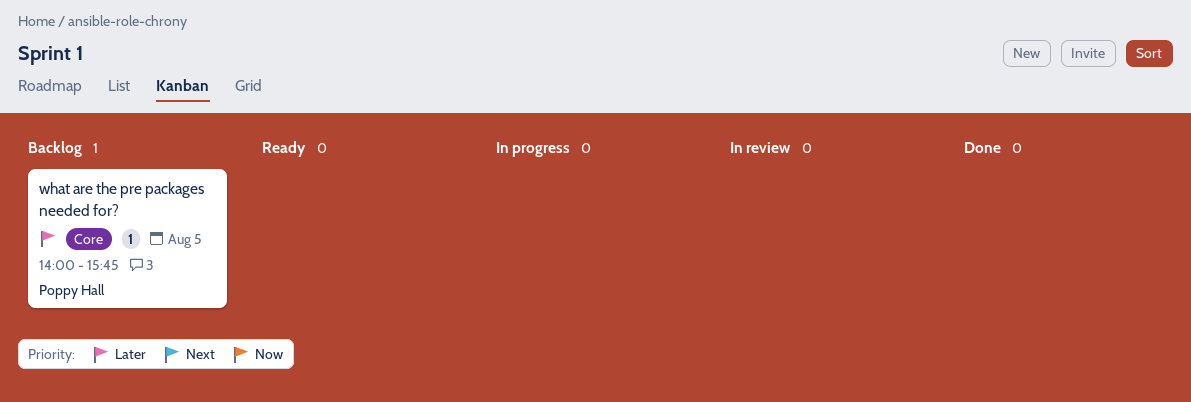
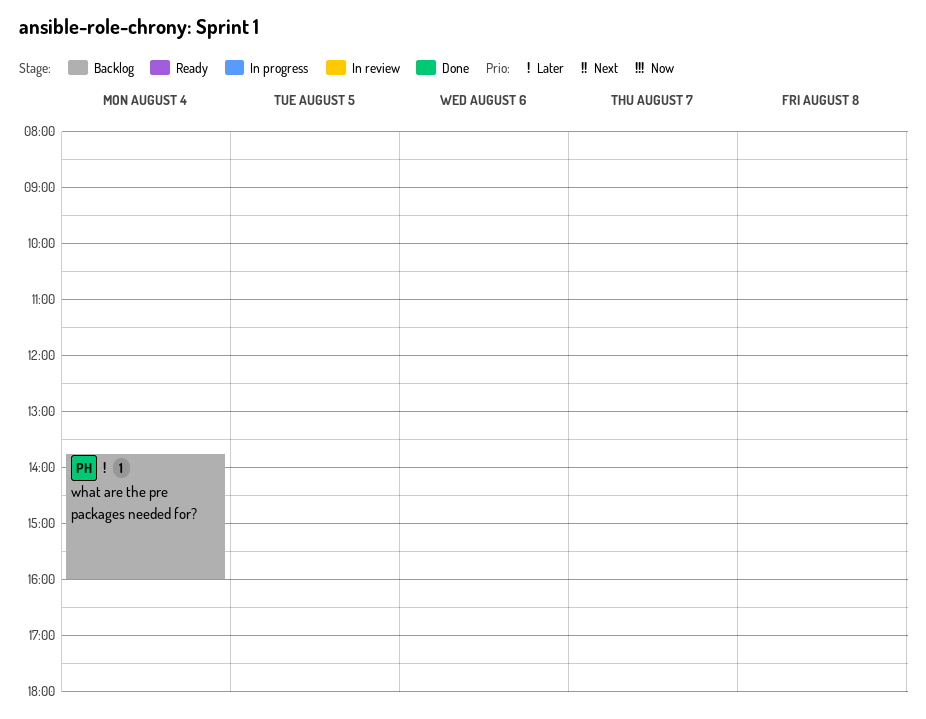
what are the pre packages needed for?, day: Aug 5 -> Aug 4
what are the pre packages needed for?, begins: 14:00 -> 13:45
what are the pre packages needed for?, ends: 15:45 -> 16:00

